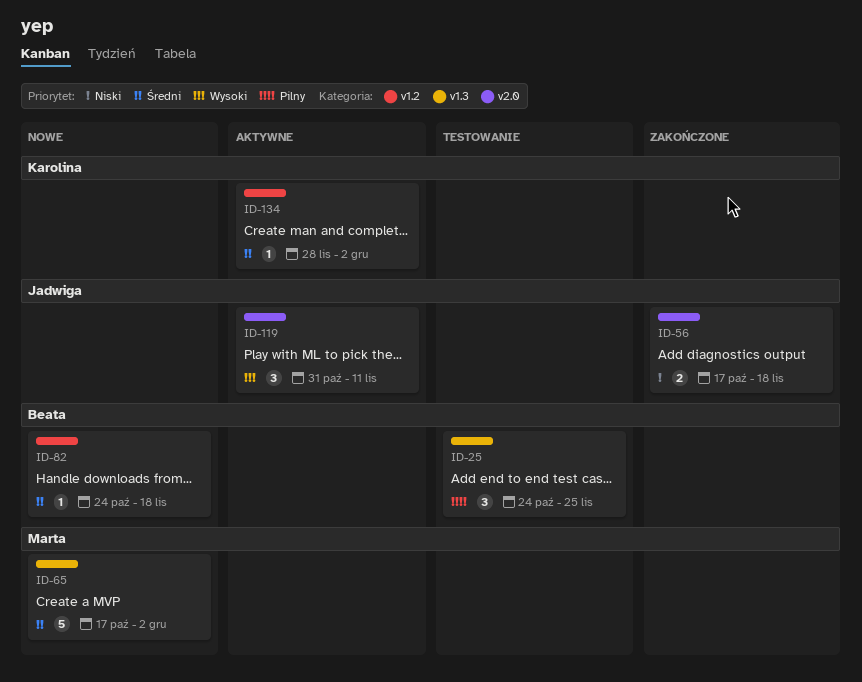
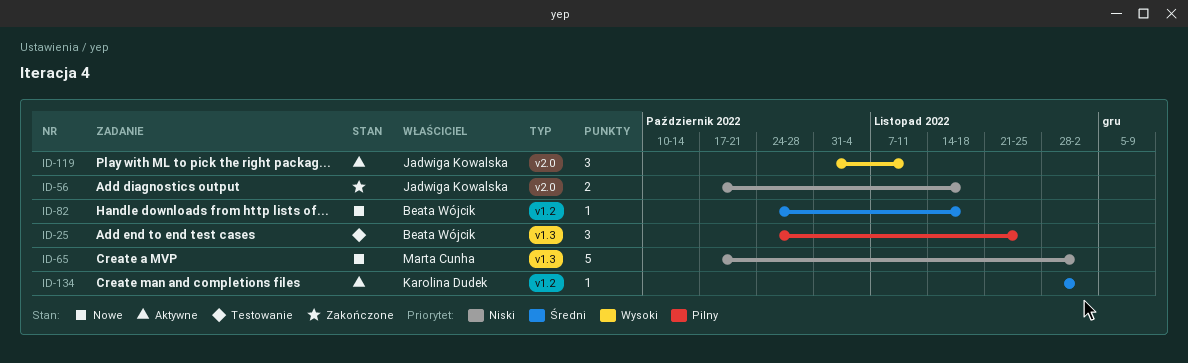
ID-65, priority: Średni -> Niski

